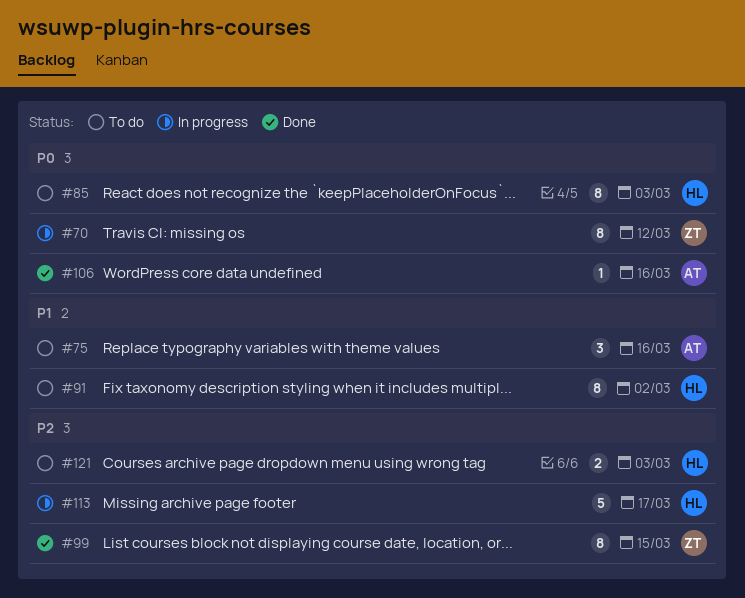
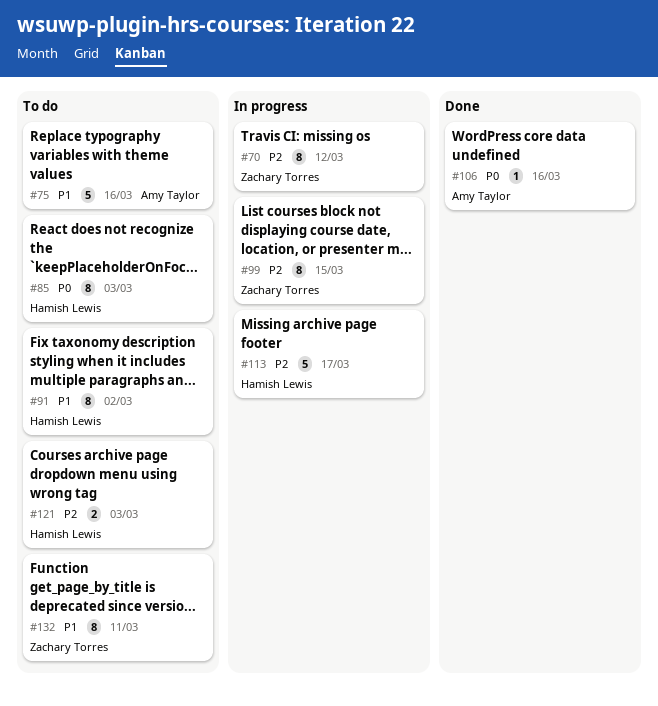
#70, priority: P0 -> P2
#75, estimate: 3 -> 5
#99, status: Done -> In progress
#132: none -> present

